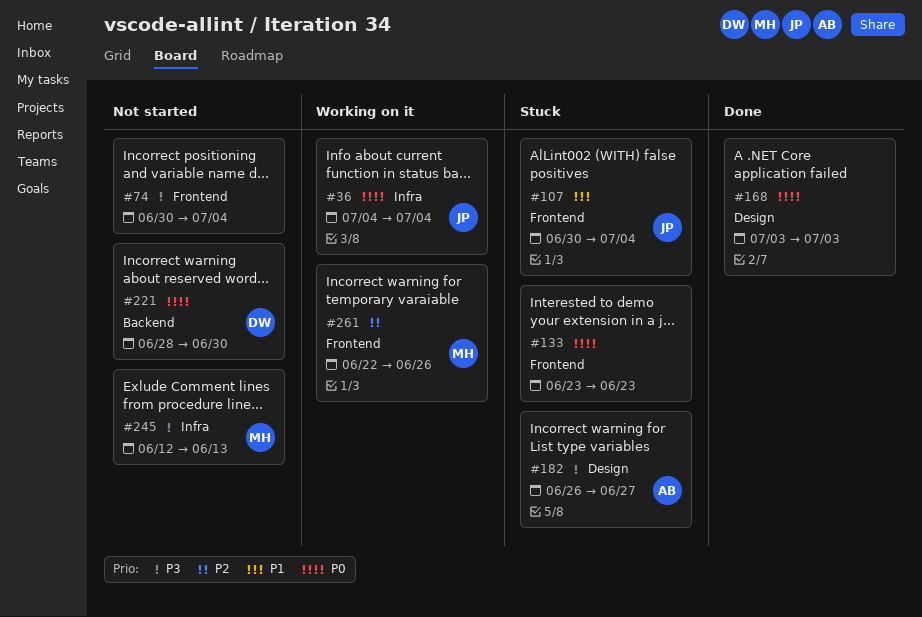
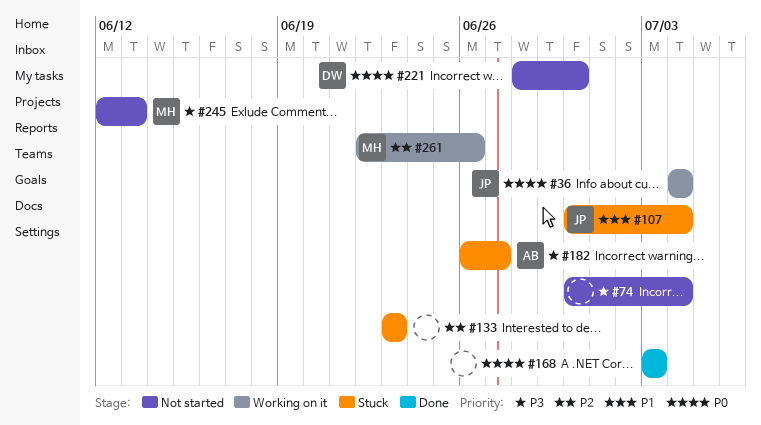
#133, priority: P0 -> P2

